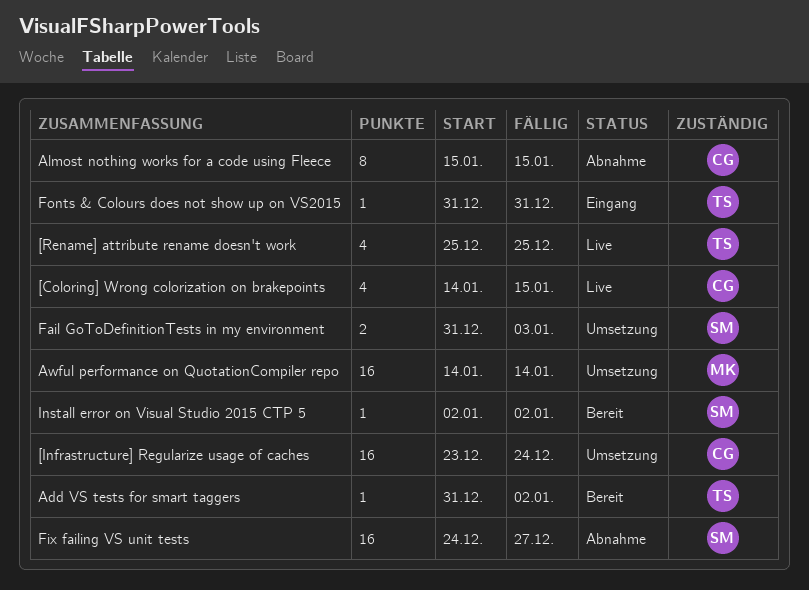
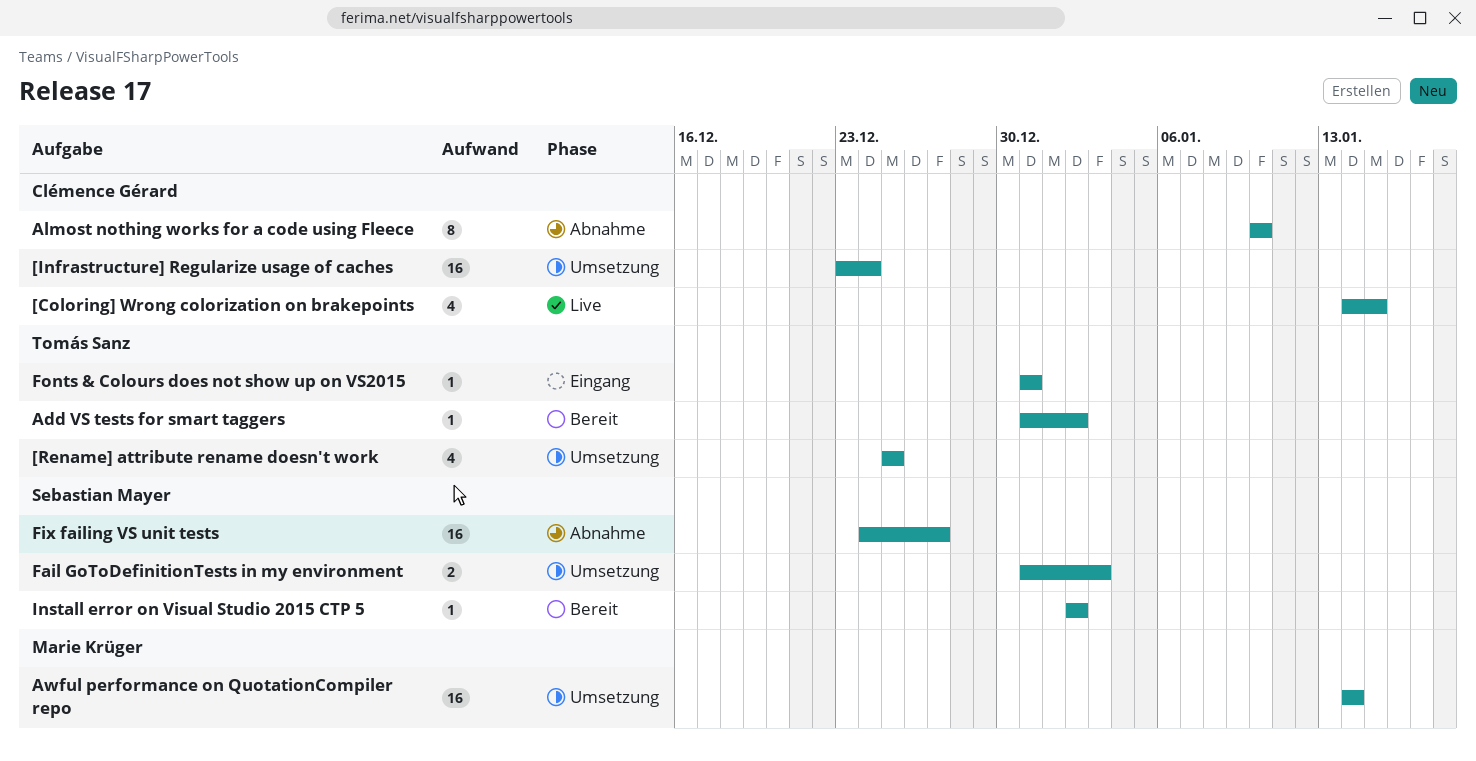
[Rename] attribute rename doesn't work, status: Live -> Umsetzung
Almost nothing works for a code using Fleece, start: Jan 15 -> Jan 10
Almost nothing works for a code using Fleece, due: Jan 15 -> Jan 10

